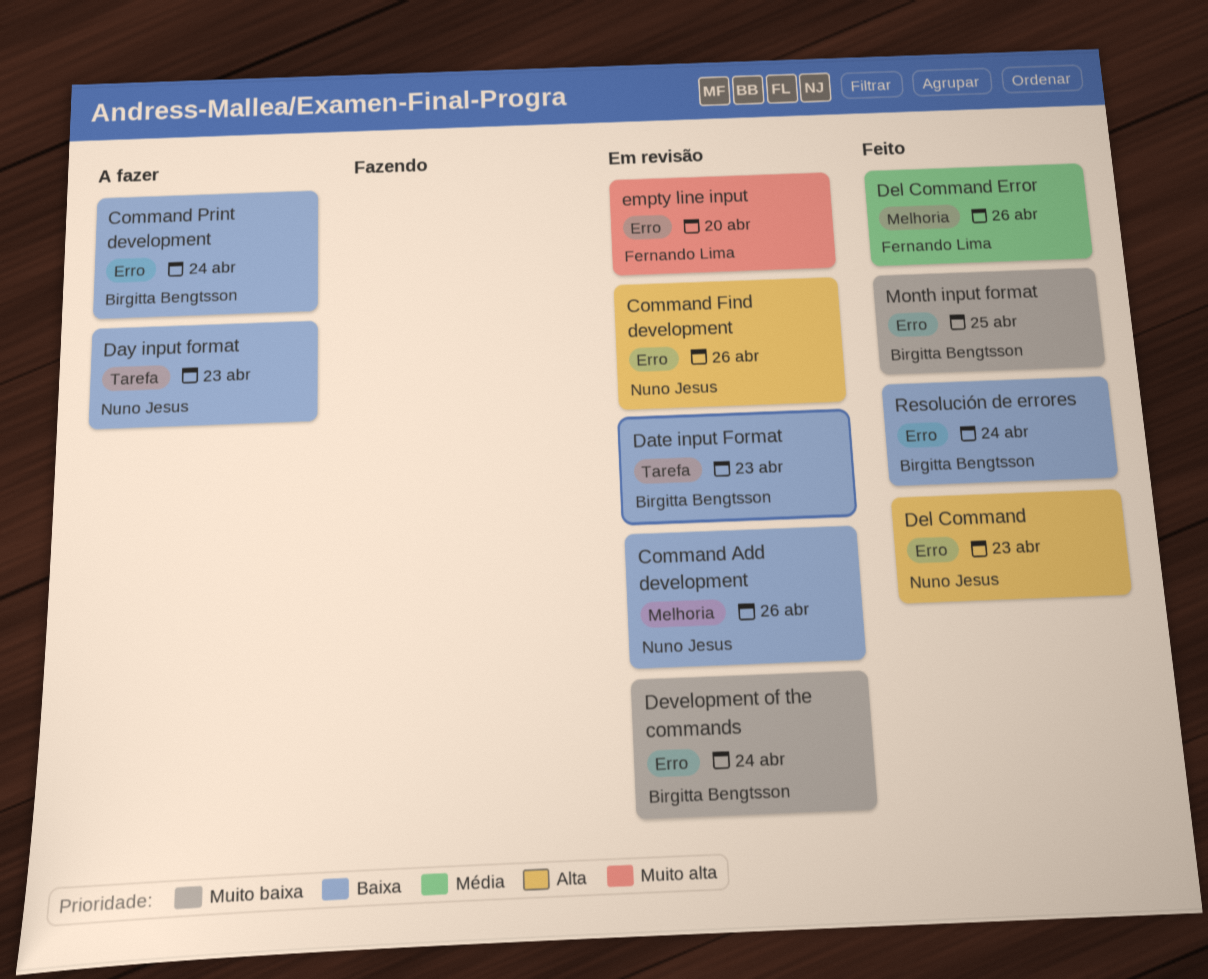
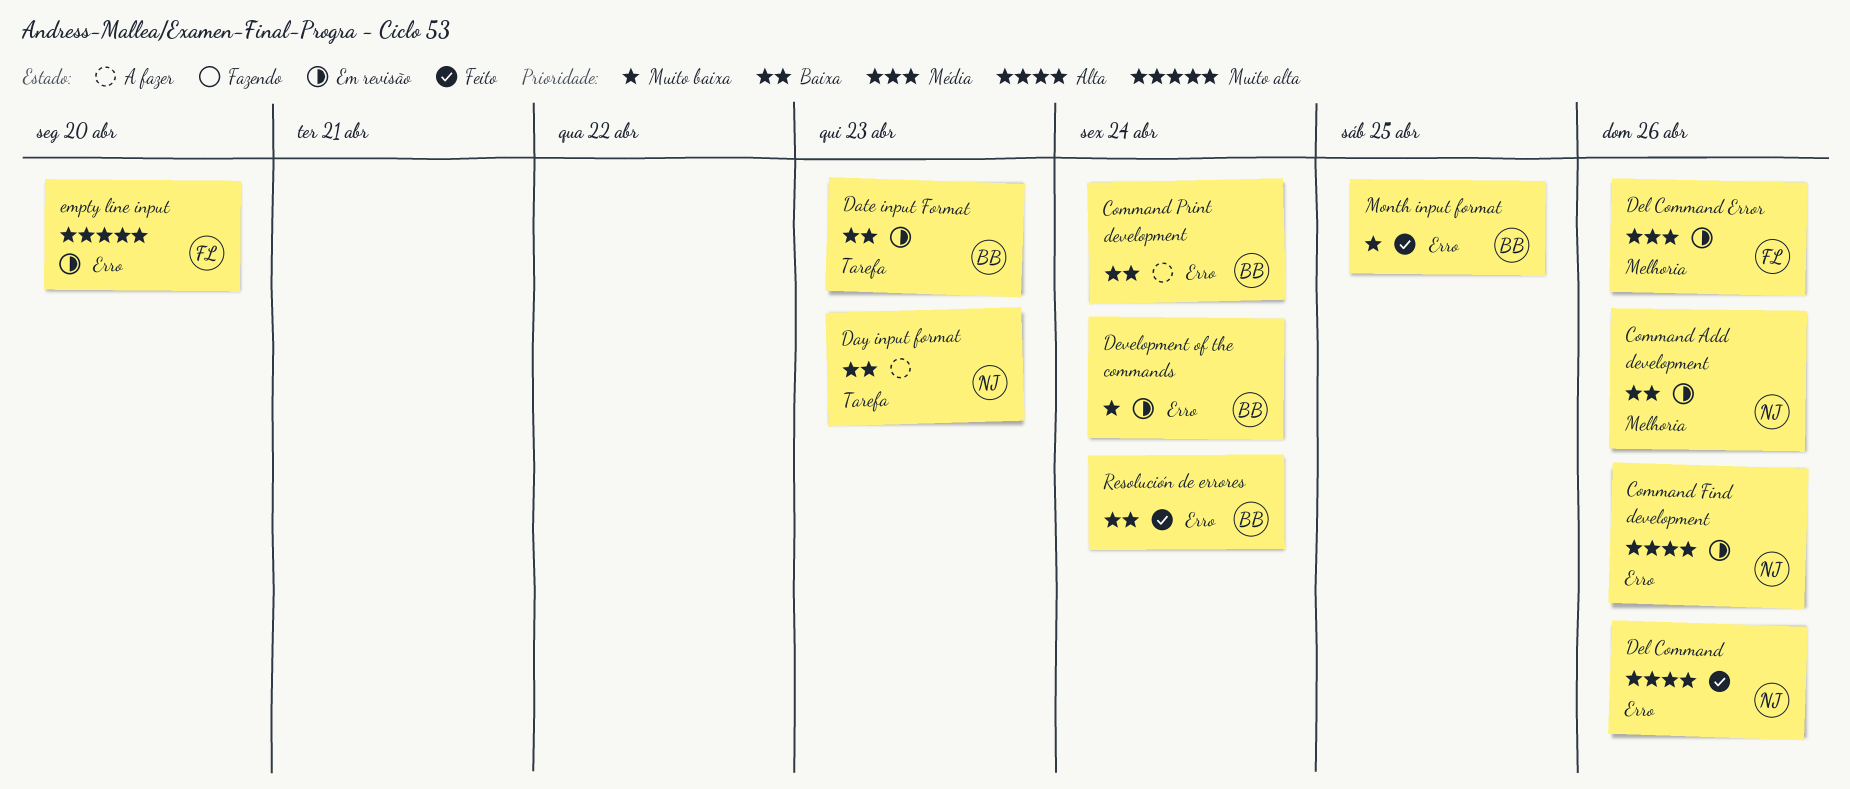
Del Command, due: Apr 23 -> Apr 26
Del Command Error, status: Feito -> Em revisão

